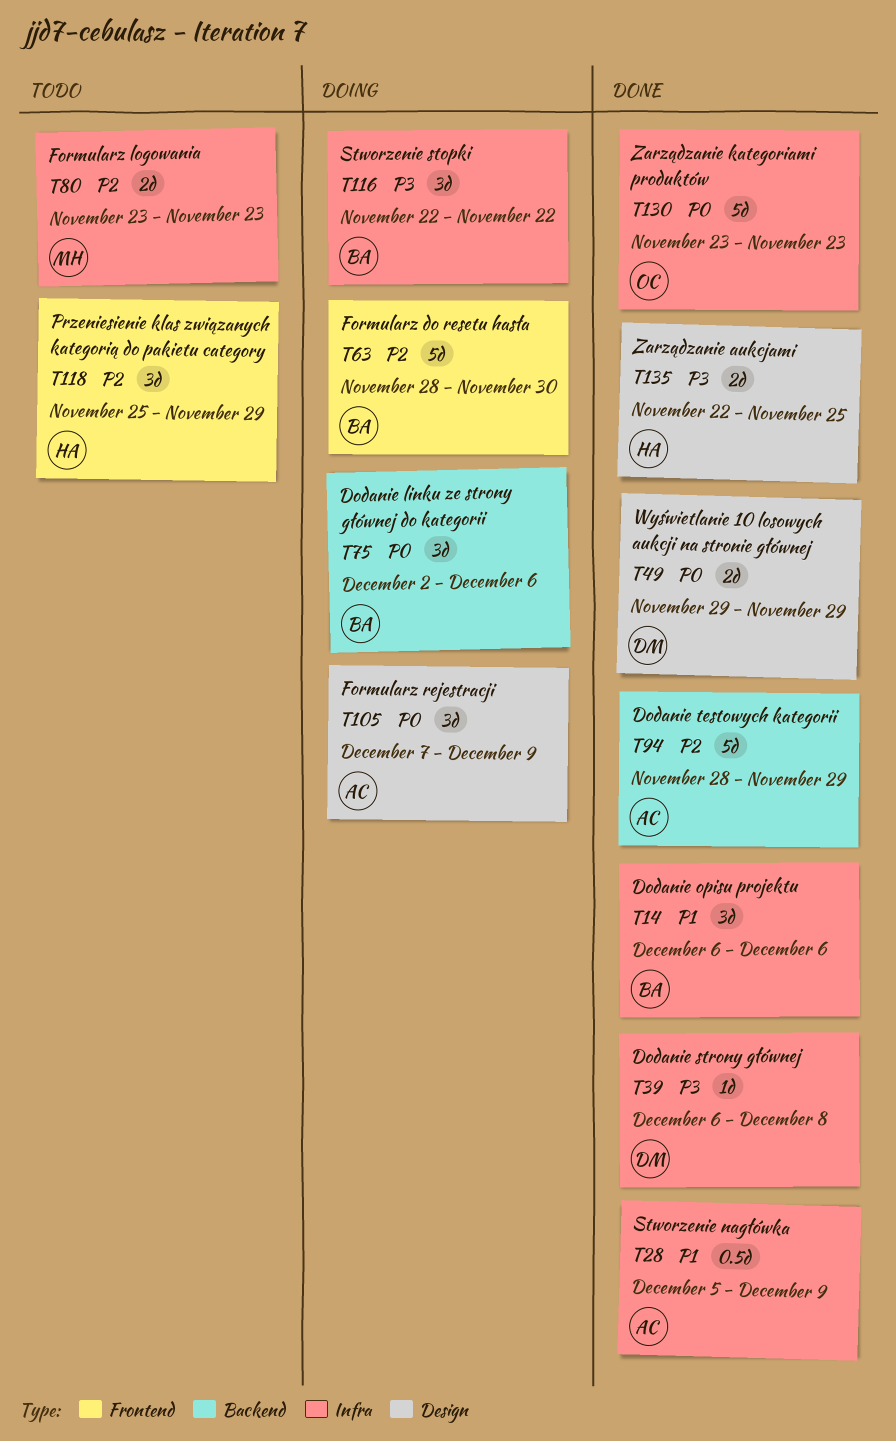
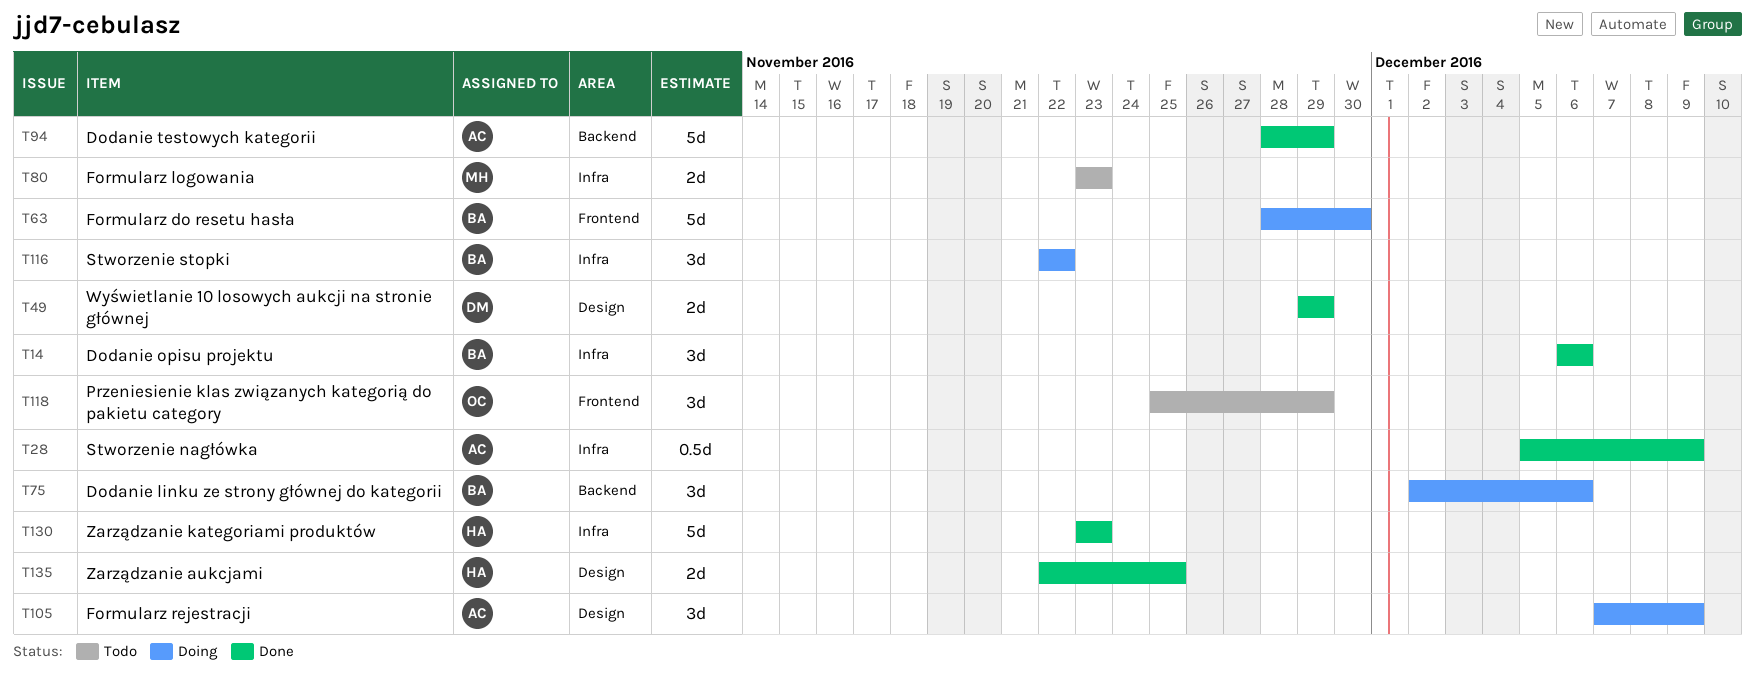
T39: present -> none
T118, owner: HA -> OC
T130, owner: OC -> HA

